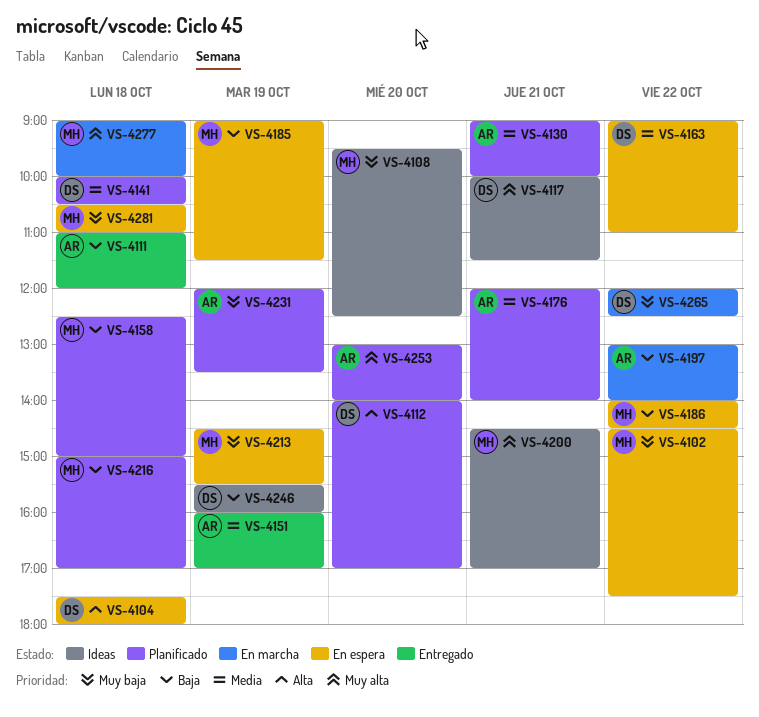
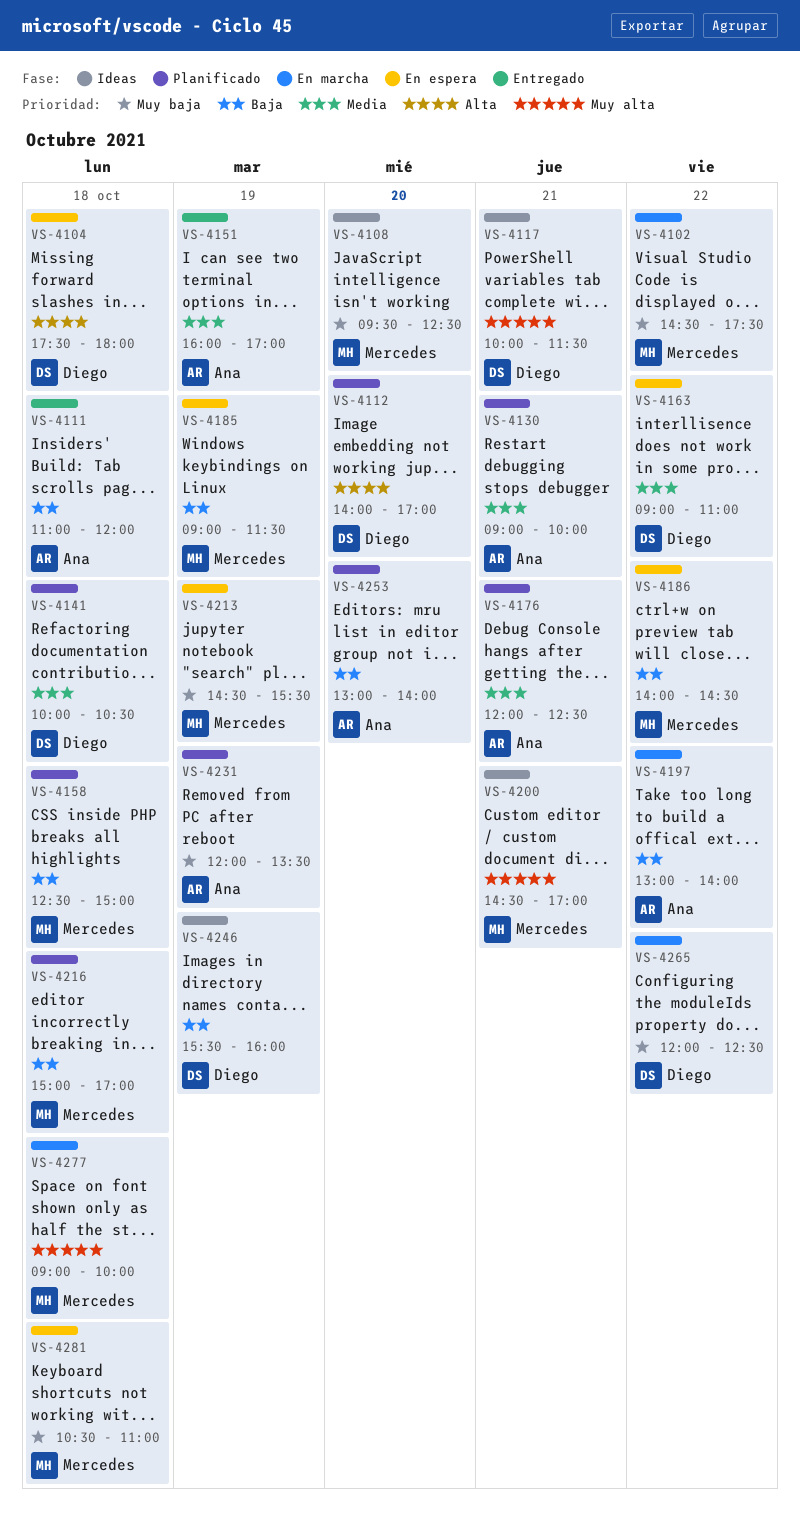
VS-4102, status: En espera -> En marcha
VS-4176, ends: 14:00 -> 12:30
VS-4253, priority: Muy alta -> Baja

